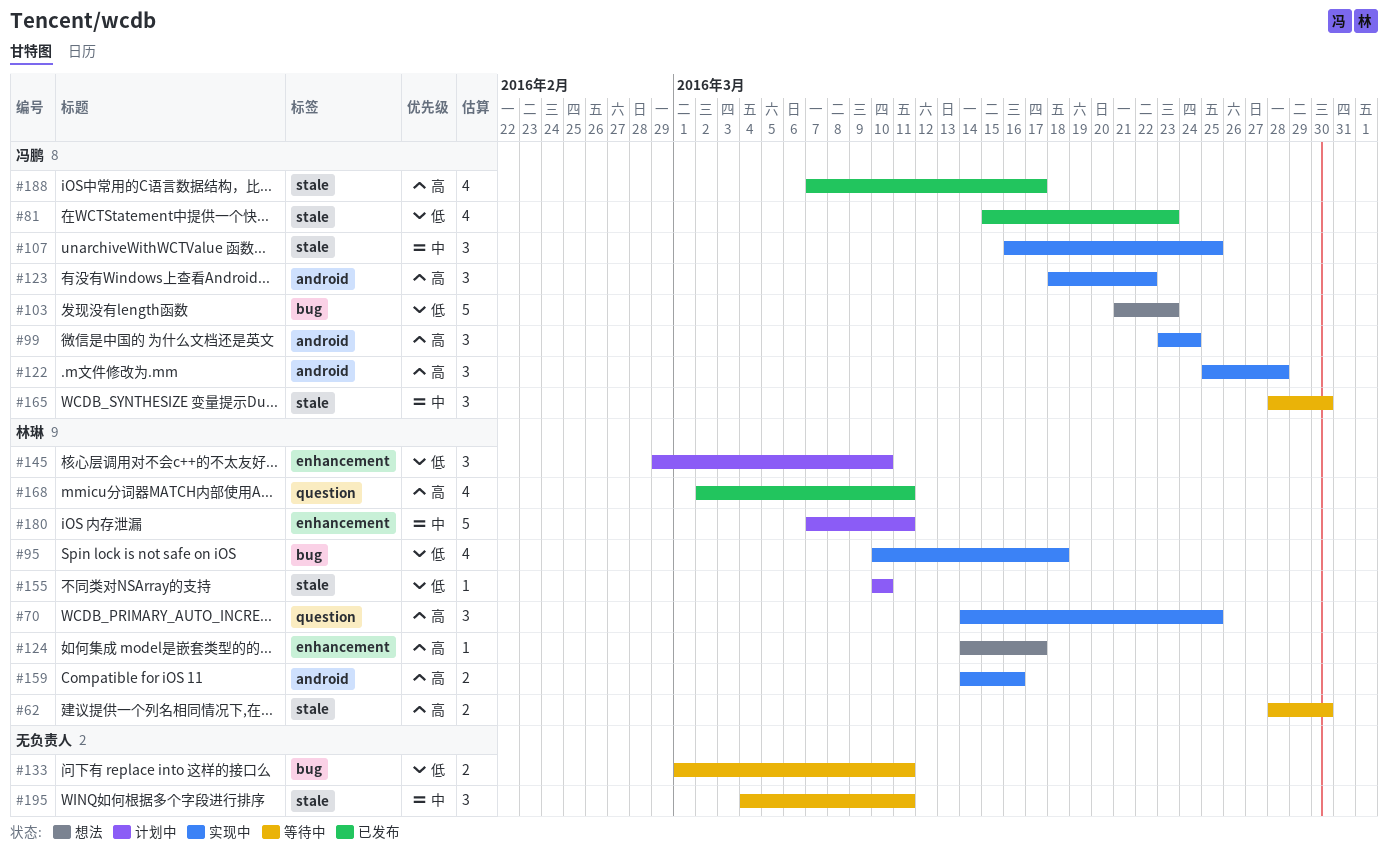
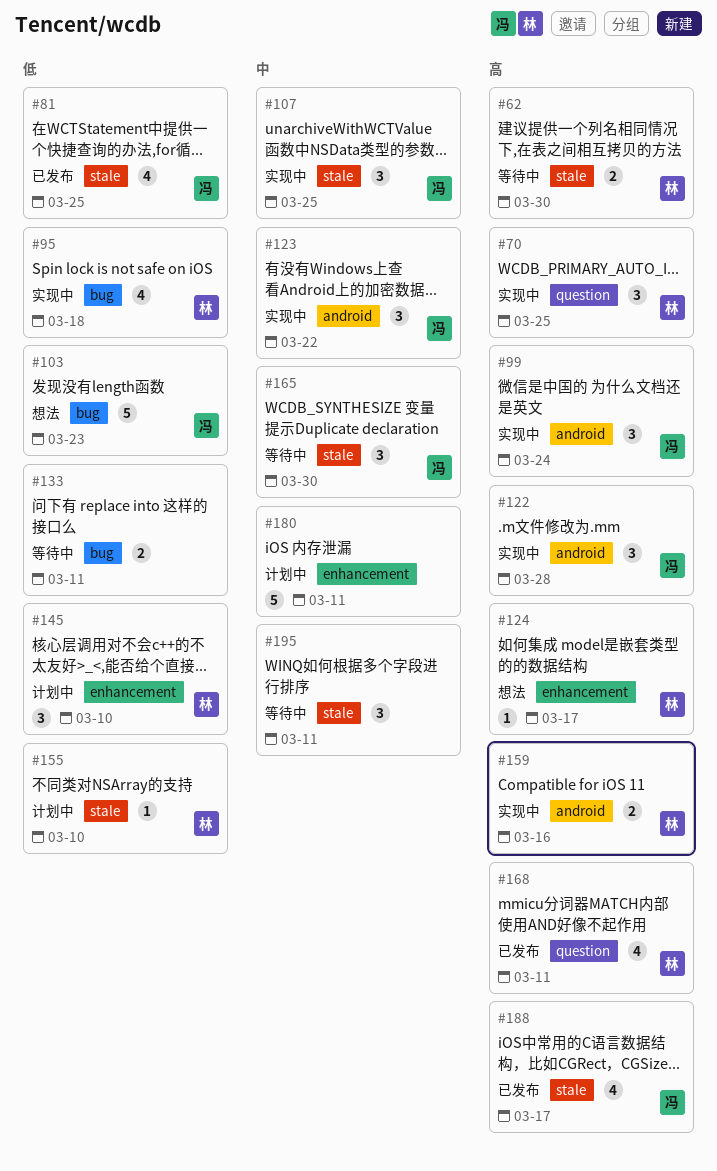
#81, due: Mar 23 -> Mar 25
#123, priority: 高 -> 中
#180, owner: 林琳 -> none

